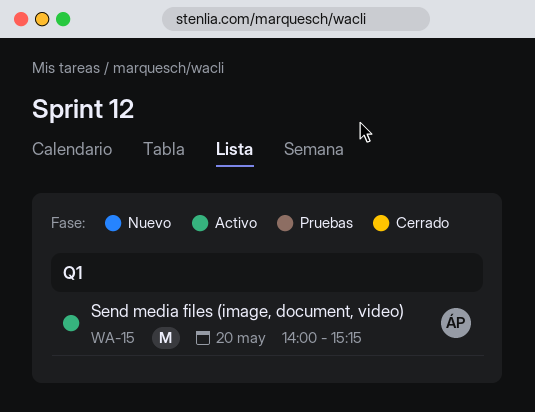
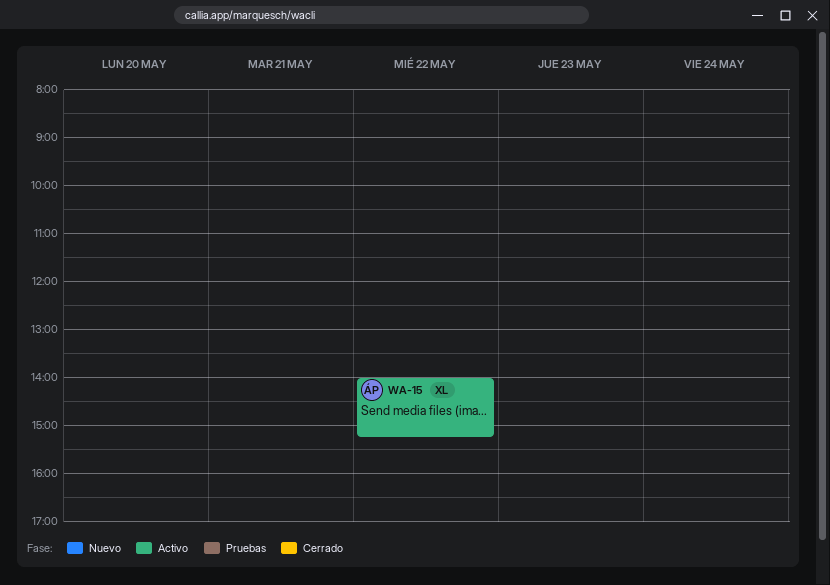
WA-15, estimate: M -> XL
WA-15, day: May 20 -> May 22

